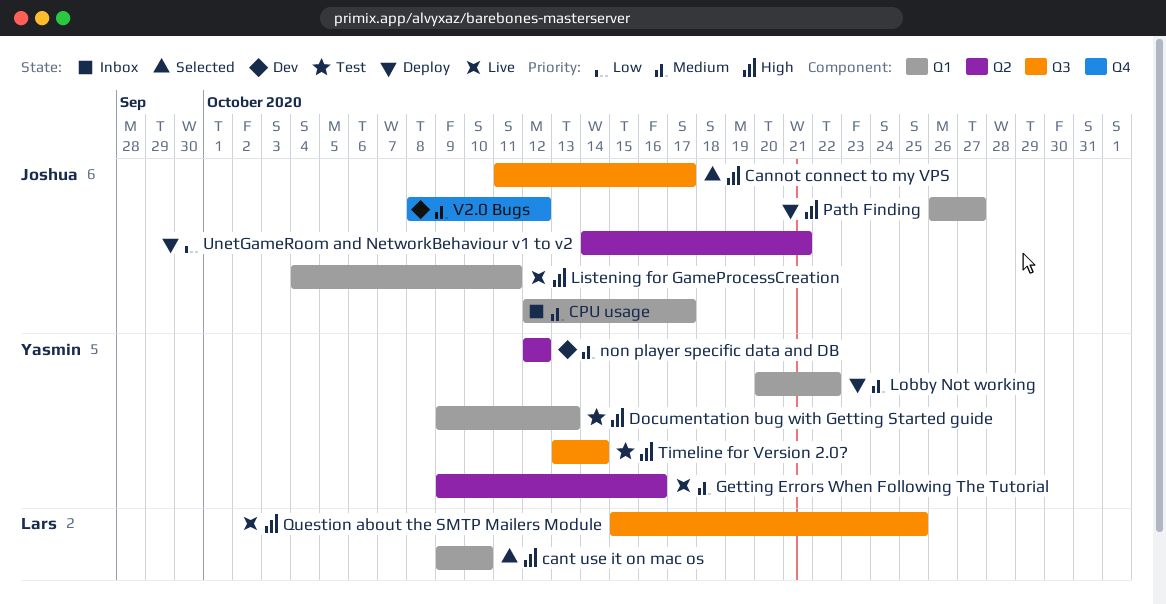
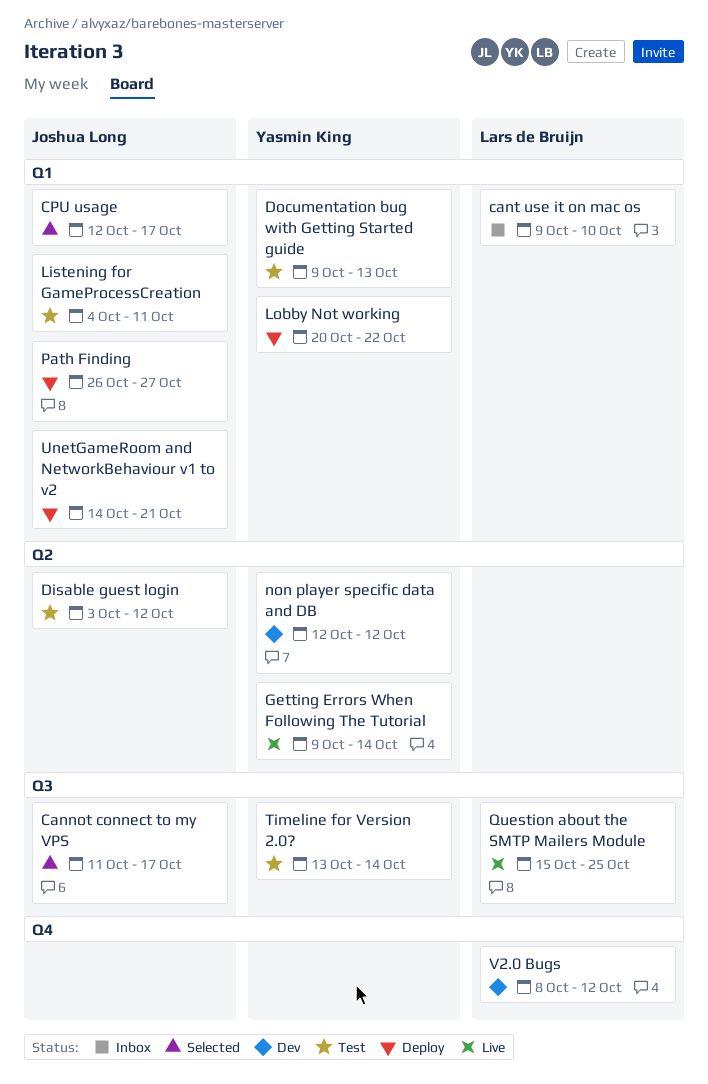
cant use it on mac os, status: Selected -> Inbox
CPU usage, status: Inbox -> Selected
Disable guest login: none -> present
Getting Errors When Following The Tutorial, due: Oct 16 -> Oct 14
Listening for GameProcessCreation, status: Live -> Test
UnetGameRoom and NetworkBehaviour v1 to v2, label: Q2 -> Q1
V2.0 Bugs, owner: Joshua Long -> Lars de Bruijn

